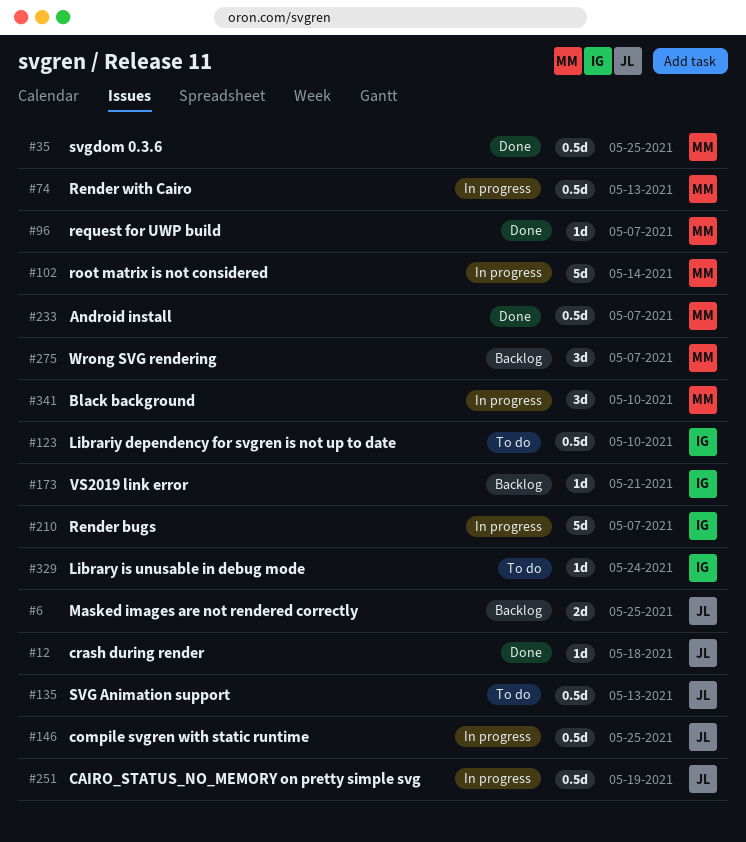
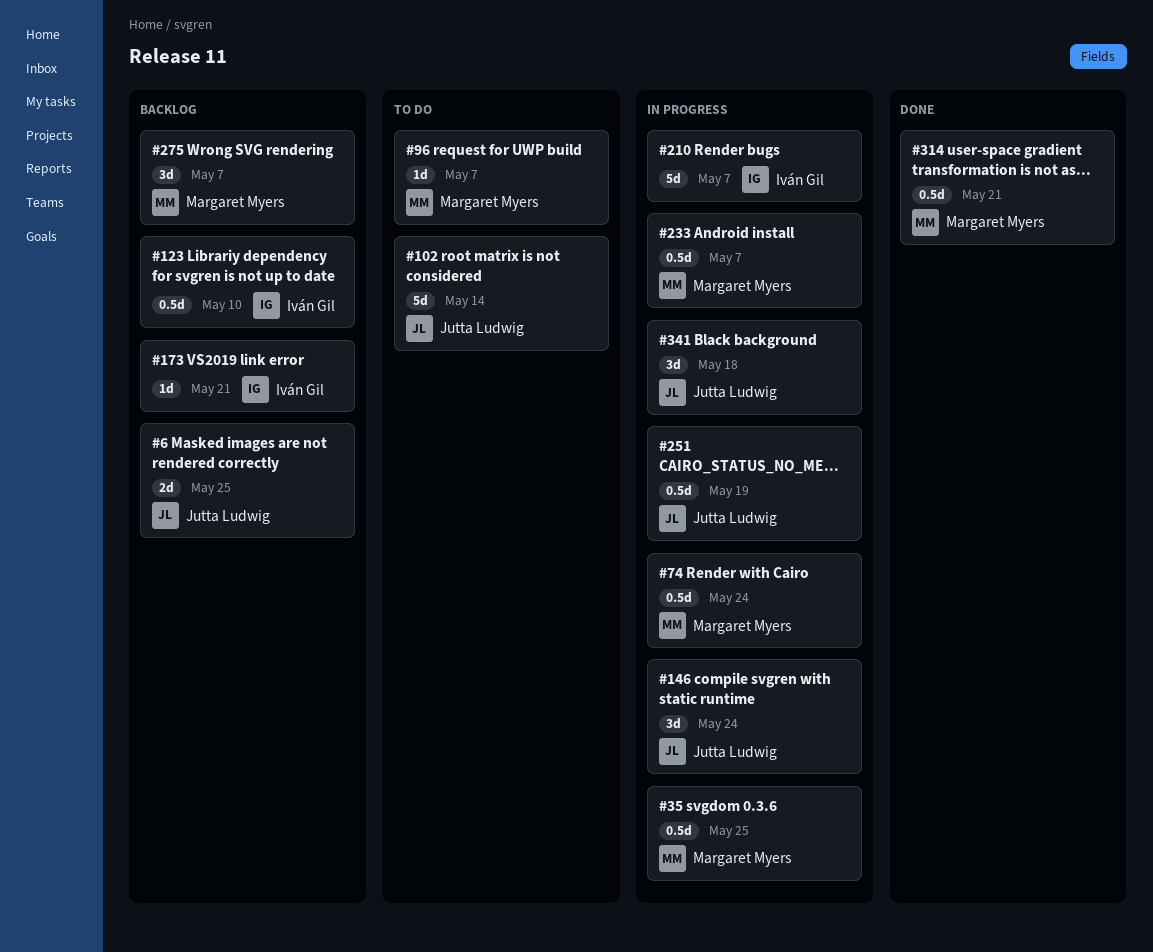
#12: present -> none
#35, status: Done -> In progress
#74, due: May 13 -> May 24
#96, status: Done -> To do
#102, status: In progress -> To do
#102, owner: Margaret Myers -> Jutta Ludwig
#123, status: To do -> Backlog
#135: present -> none
#146, estimate: 0.5d -> 3d
#146, due: May 25 -> May 24
#233, status: Done -> In progress
#314: none -> present
#329: present -> none
#341, owner: Margaret Myers -> Jutta Ludwig
#341, due: May 10 -> May 18

